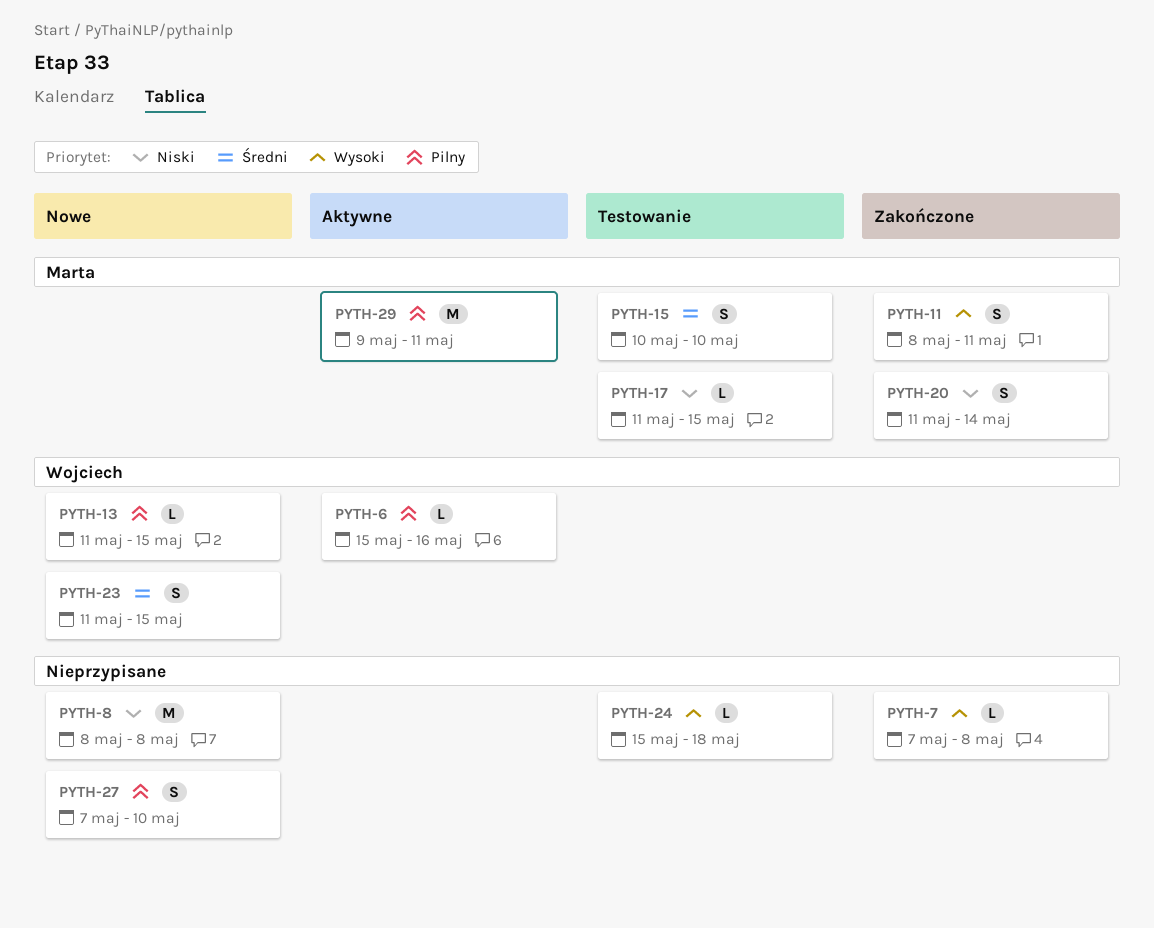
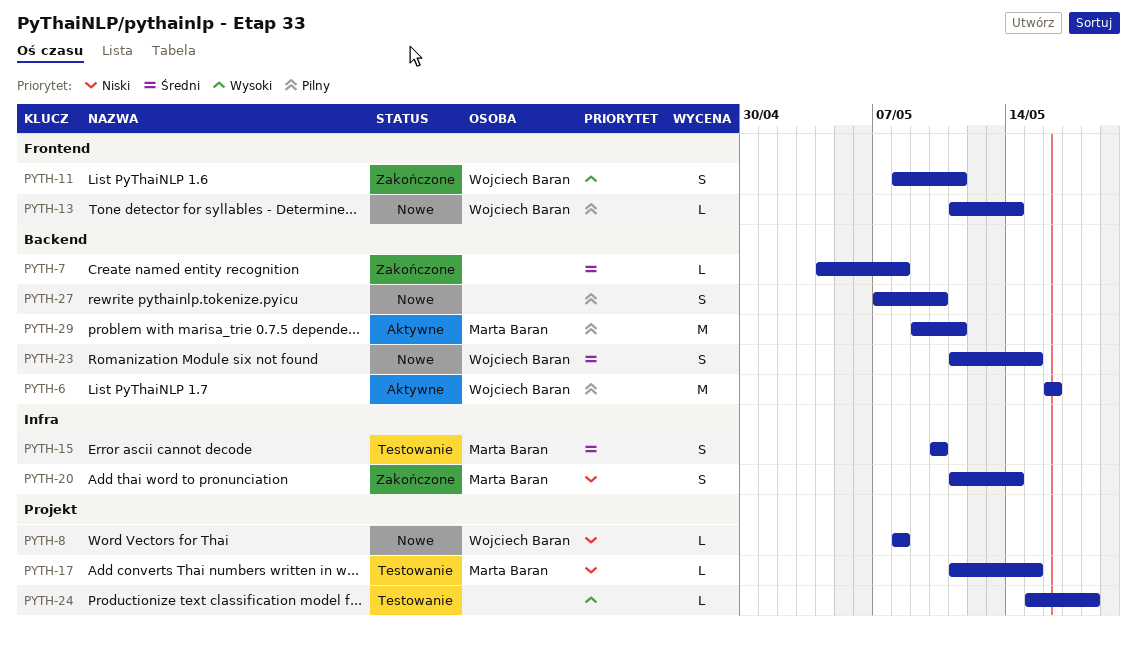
PYTH-6, estimate: L -> M
PYTH-6, start: May 15 -> May 16
PYTH-7, priority: Wysoki -> Średni
PYTH-7, start: May 7 -> May 4
PYTH-8, owner: none -> Wojciech Baran
PYTH-8, estimate: M -> L
PYTH-11, owner: Marta Baran -> Wojciech Baran
PYTH-13, due: May 15 -> May 14

